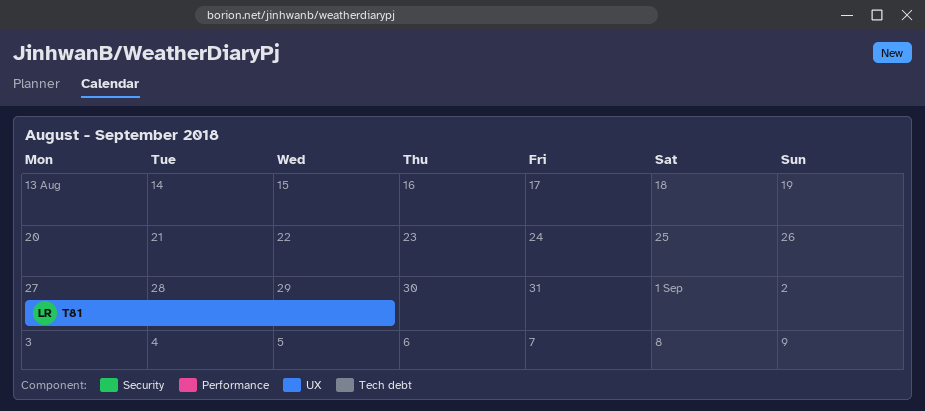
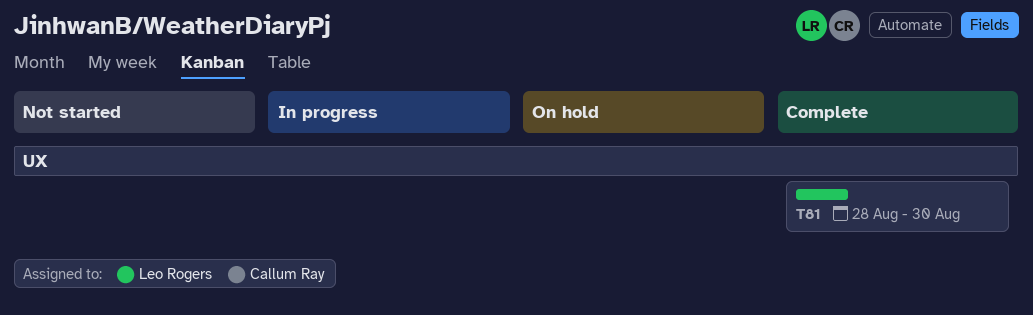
T81, start: Aug 27 -> Aug 28
T81, due: Aug 29 -> Aug 30

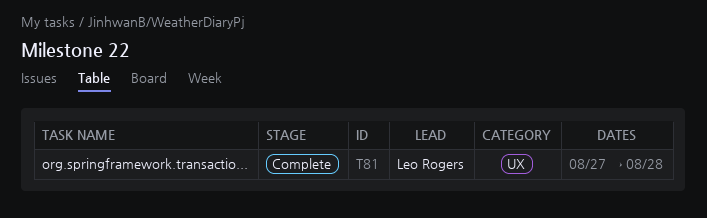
T81, start: Aug 28 -> Aug 27
T81, due: Aug 30 -> Aug 28

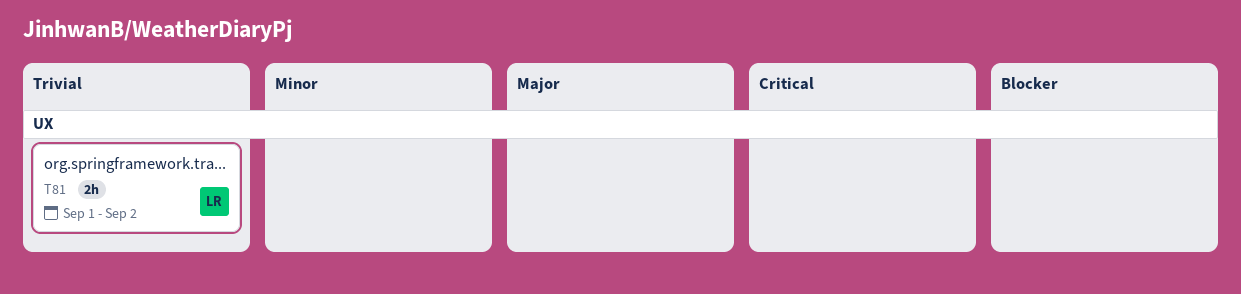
T81, start: Aug 27 -> Sep 1
T81, due: Aug 28 -> Sep 2

